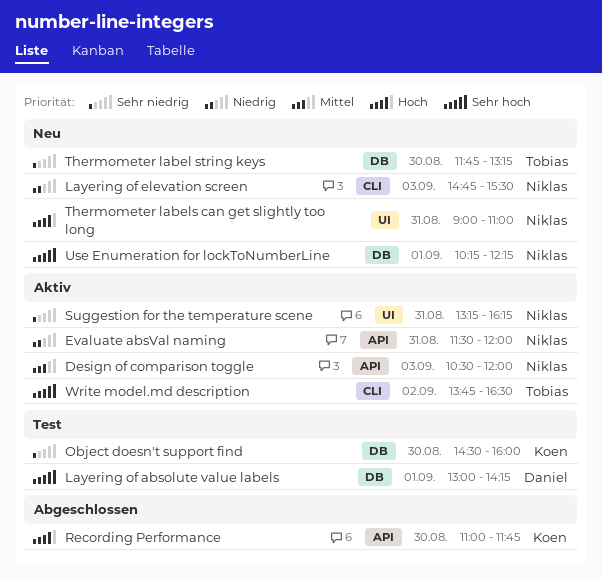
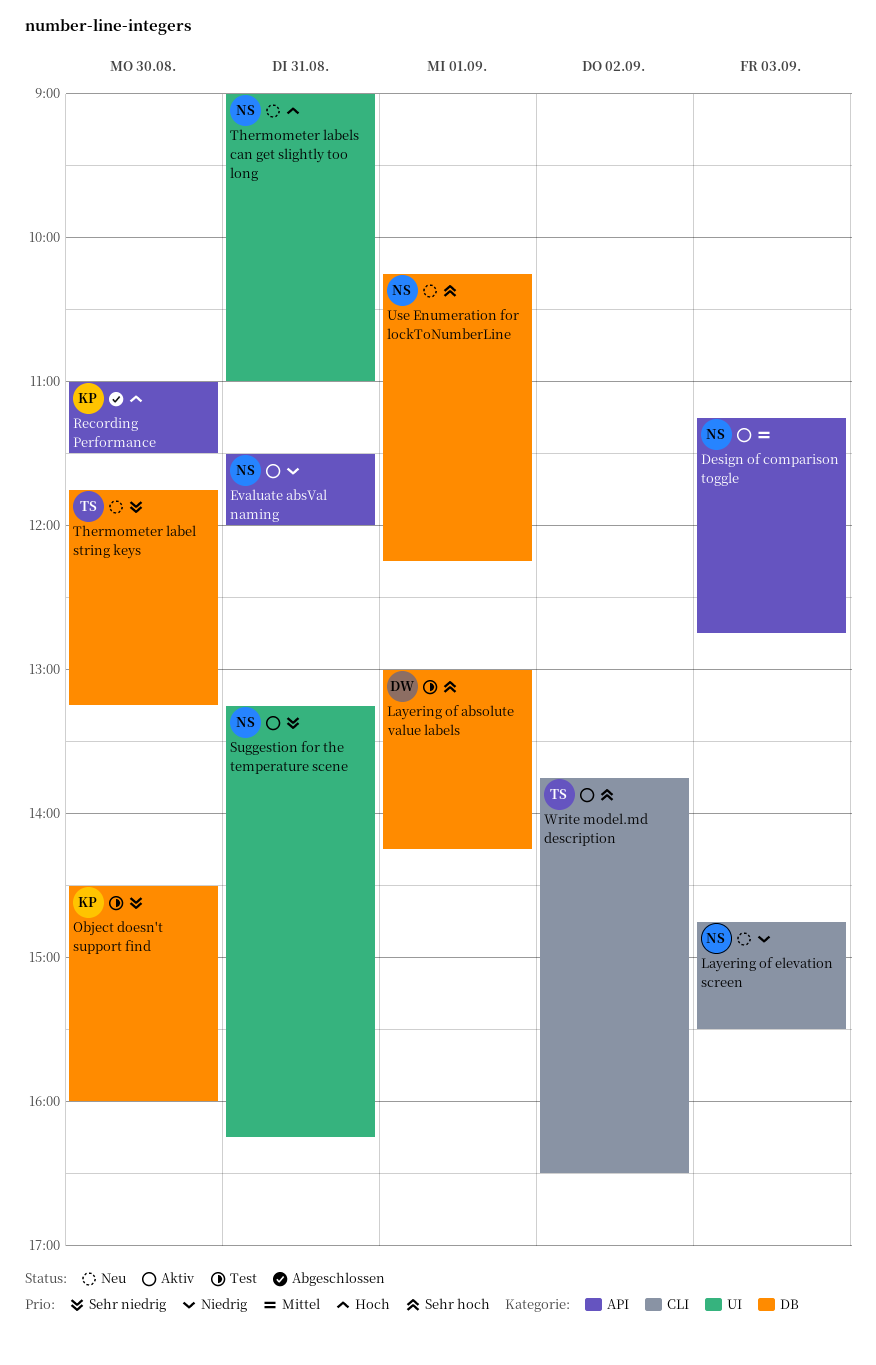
Design of comparison toggle, begins: 10:30 -> 11:15
Design of comparison toggle, ends: 12:00 -> 12:45
Recording Performance, ends: 11:45 -> 11:30

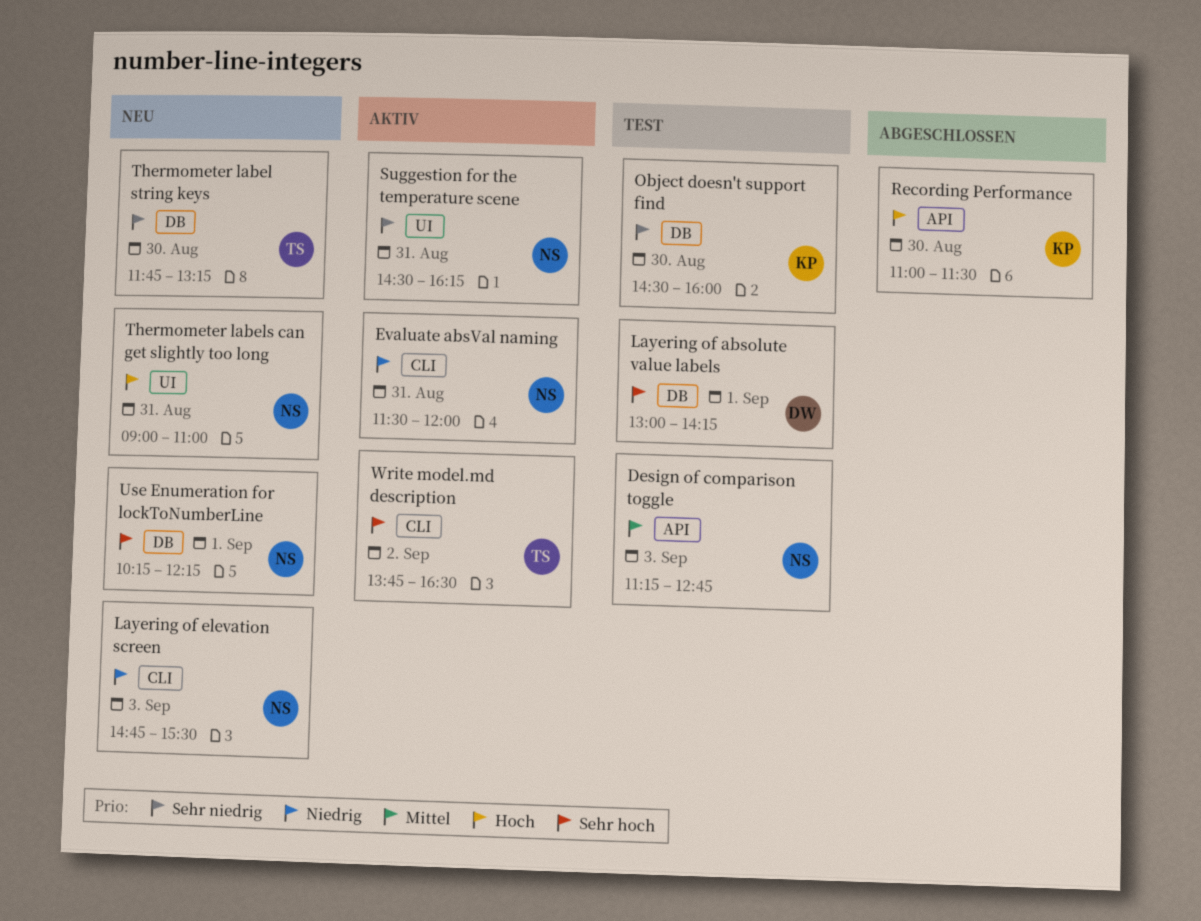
Design of comparison toggle, status: Aktiv -> Test
Evaluate absVal naming, label: API -> CLI
Suggestion for the temperature scene, begins: 13:15 -> 14:30

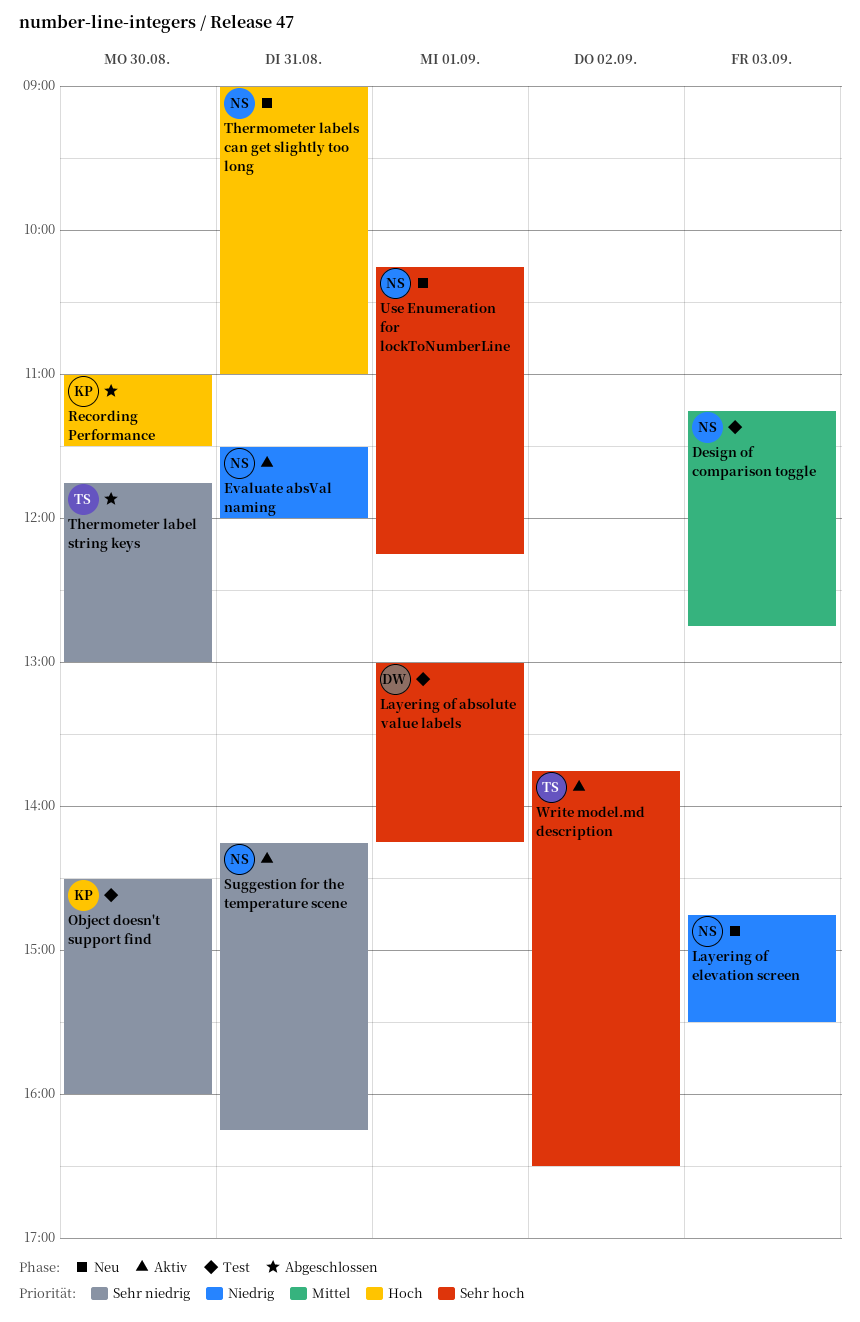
Suggestion for the temperature scene, begins: 14:30 -> 14:15
Thermometer label string keys, status: Neu -> Abgeschlossen
Thermometer label string keys, ends: 13:15 -> 13:00

